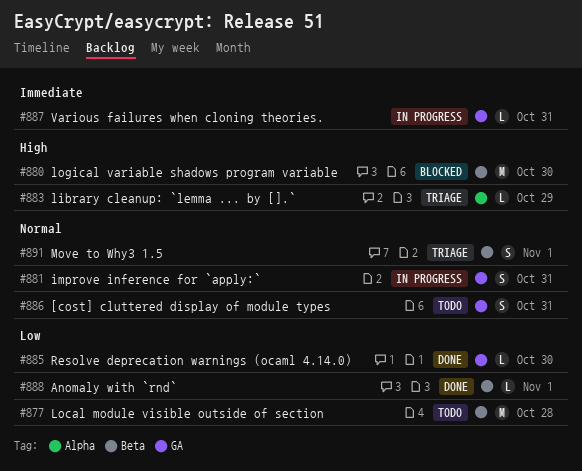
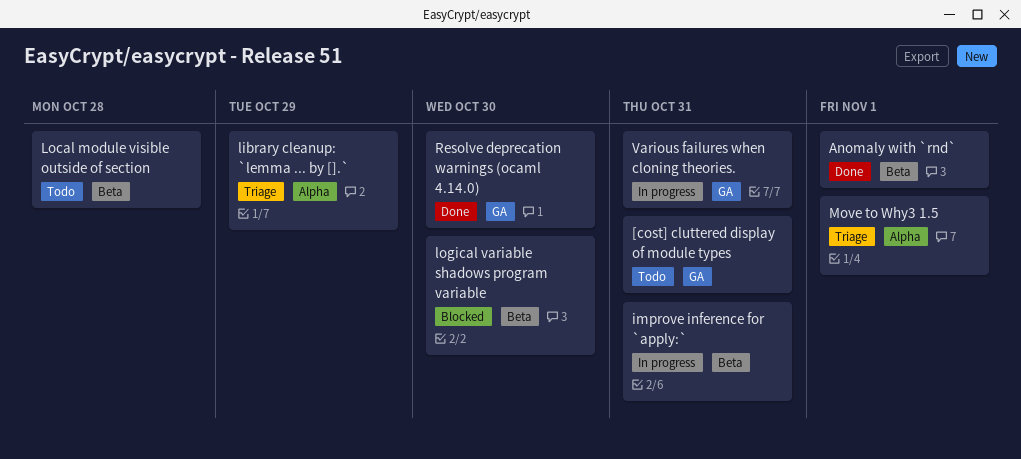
improve inference for `apply:`, label: GA -> Beta
Move to Why3 1.5, label: Beta -> Alpha

